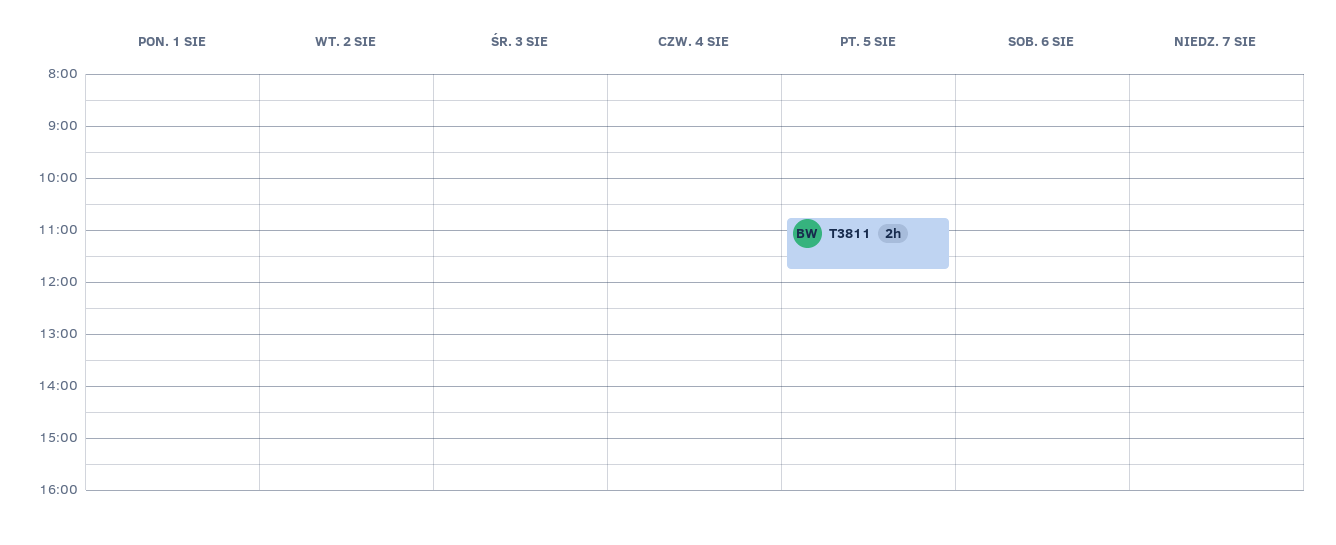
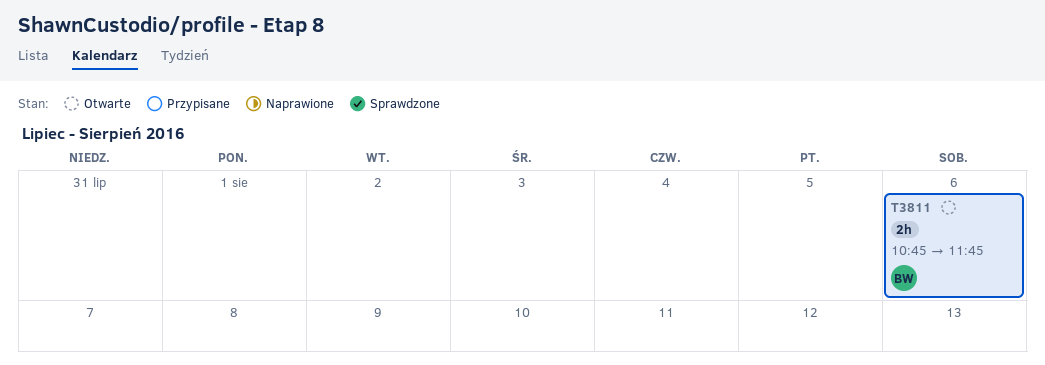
T3811, day: Aug 5 -> Aug 6

